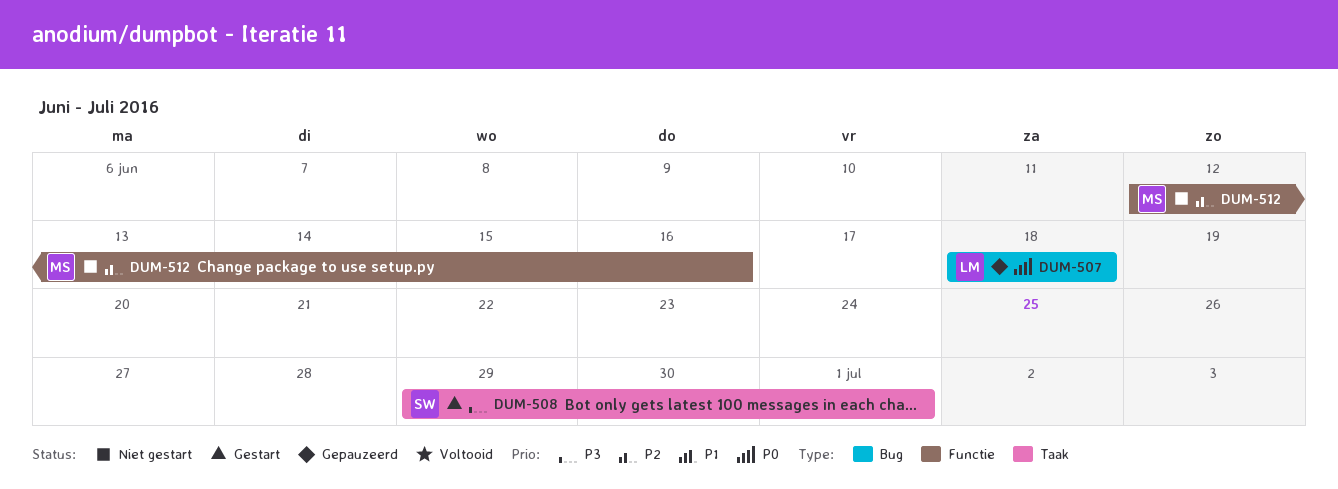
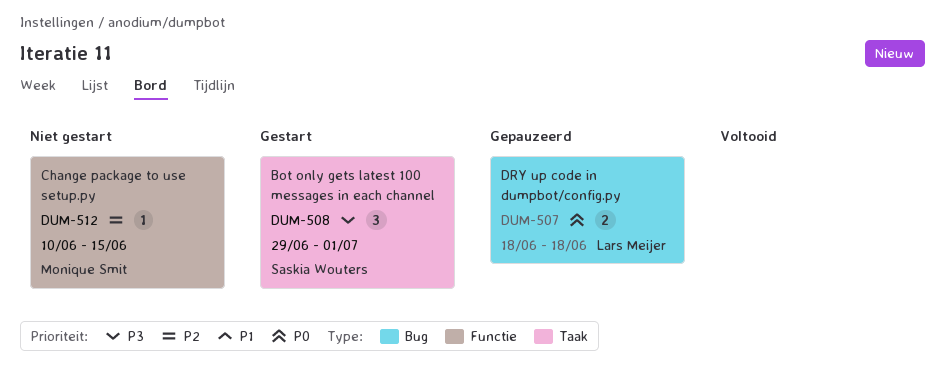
DUM-512, start: Jun 12 -> Jun 10
DUM-512, due: Jun 16 -> Jun 15

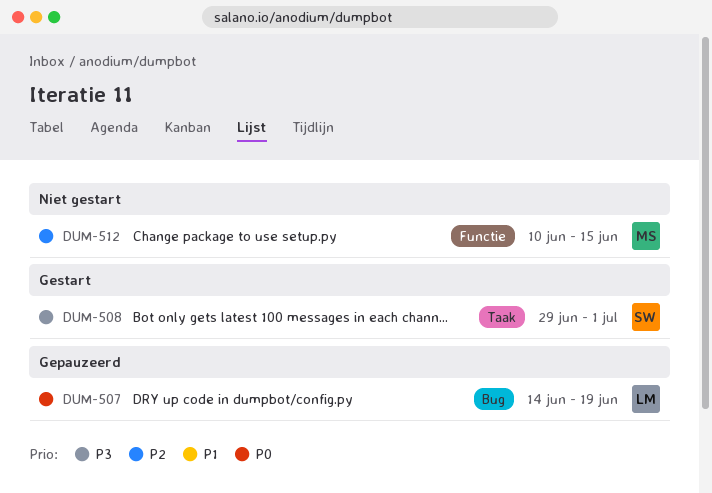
DUM-507, start: Jun 18 -> Jun 14
DUM-507, due: Jun 18 -> Jun 19

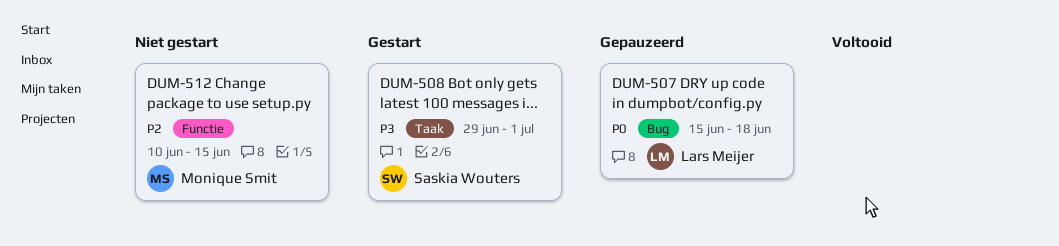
DUM-507, start: Jun 14 -> Jun 15
DUM-507, due: Jun 19 -> Jun 18

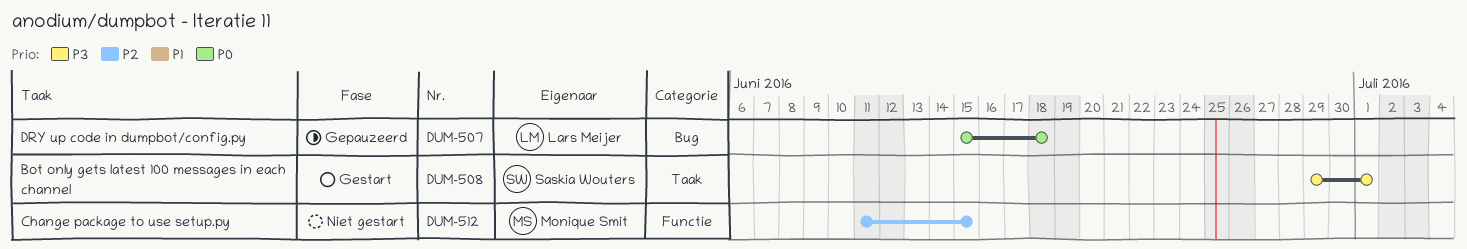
DUM-512, start: Jun 10 -> Jun 11

